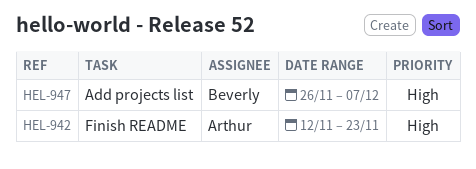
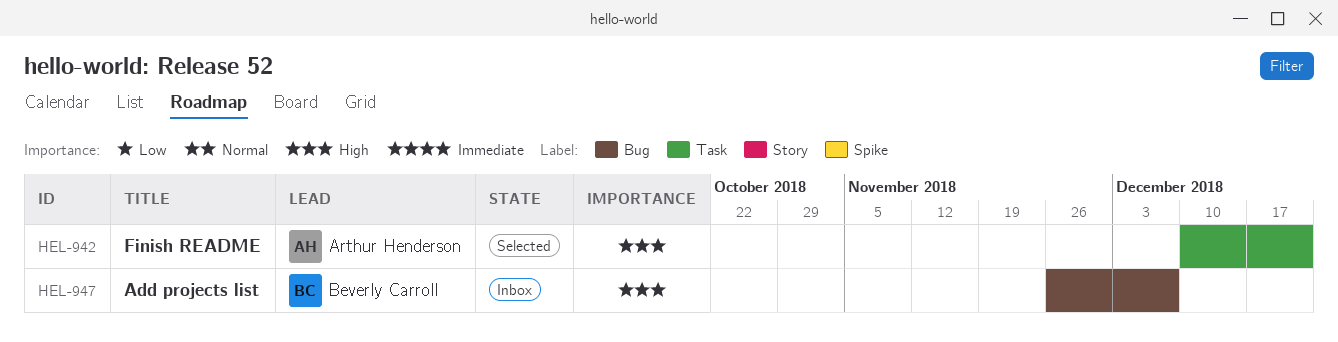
HEL-942, start: Nov 12 -> Dec 10
HEL-942, due: Nov 23 -> Dec 21

